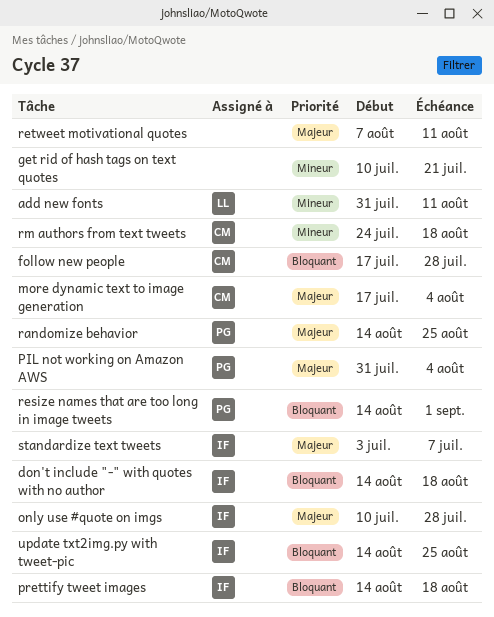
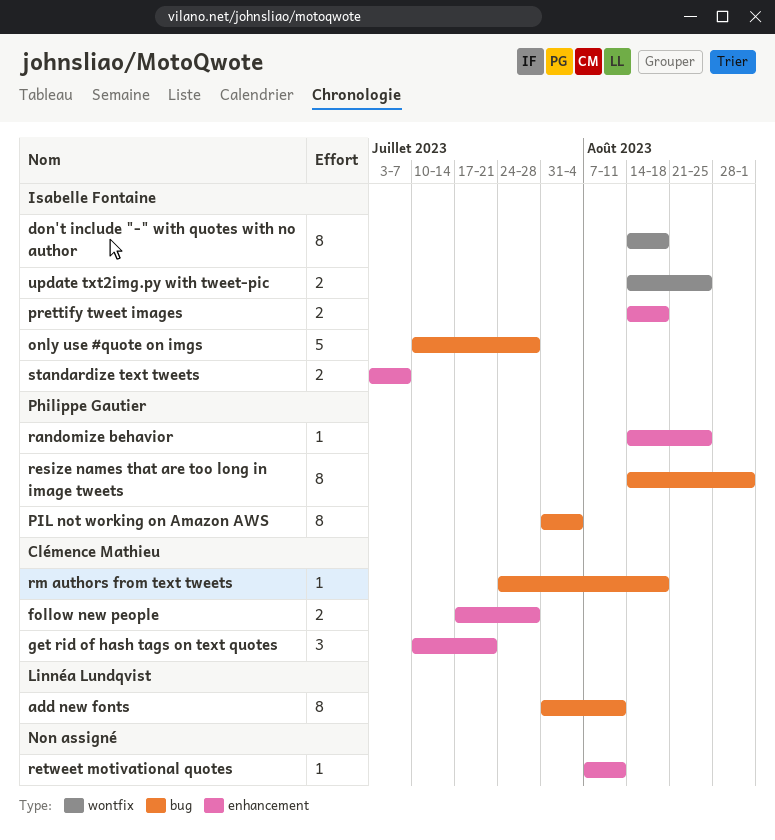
get rid of hash tags on text quotes, owner: none -> Clémence Mathieu
more dynamic text to image generation: present -> none

